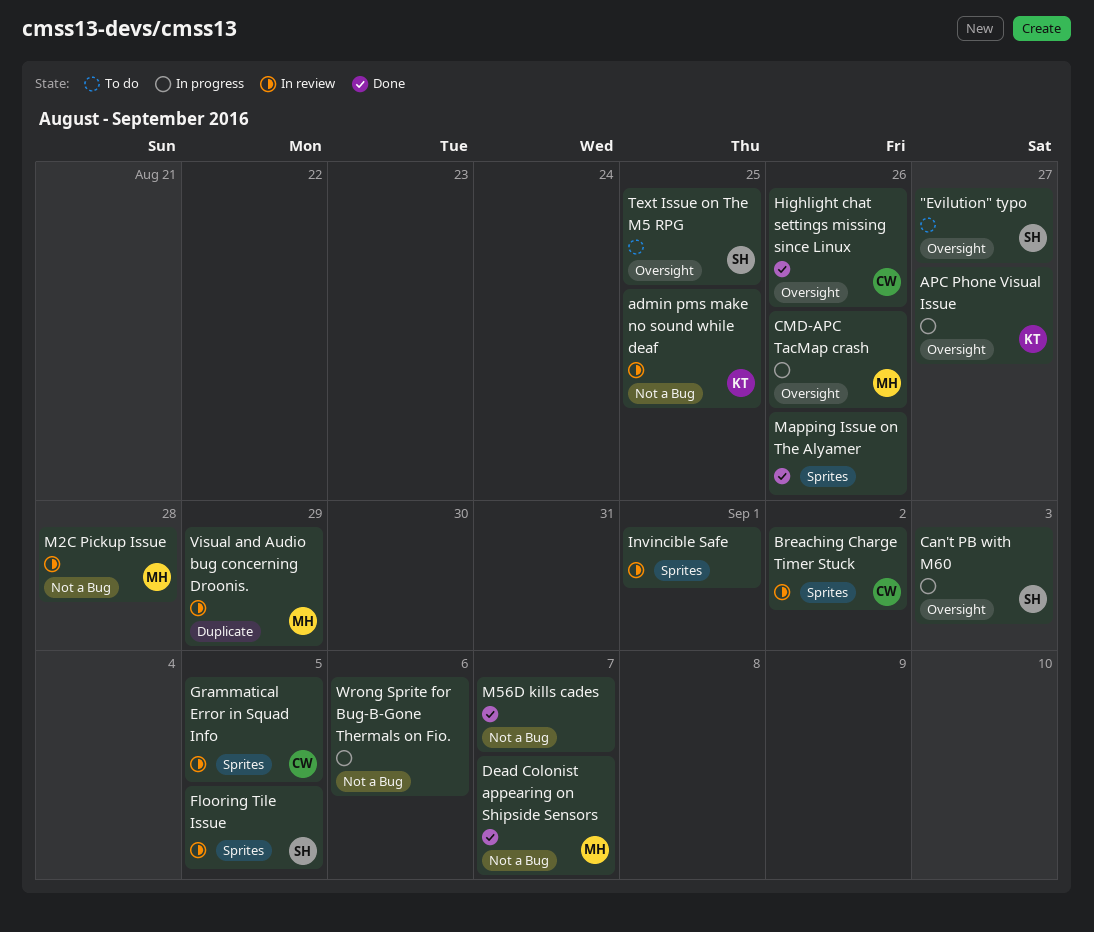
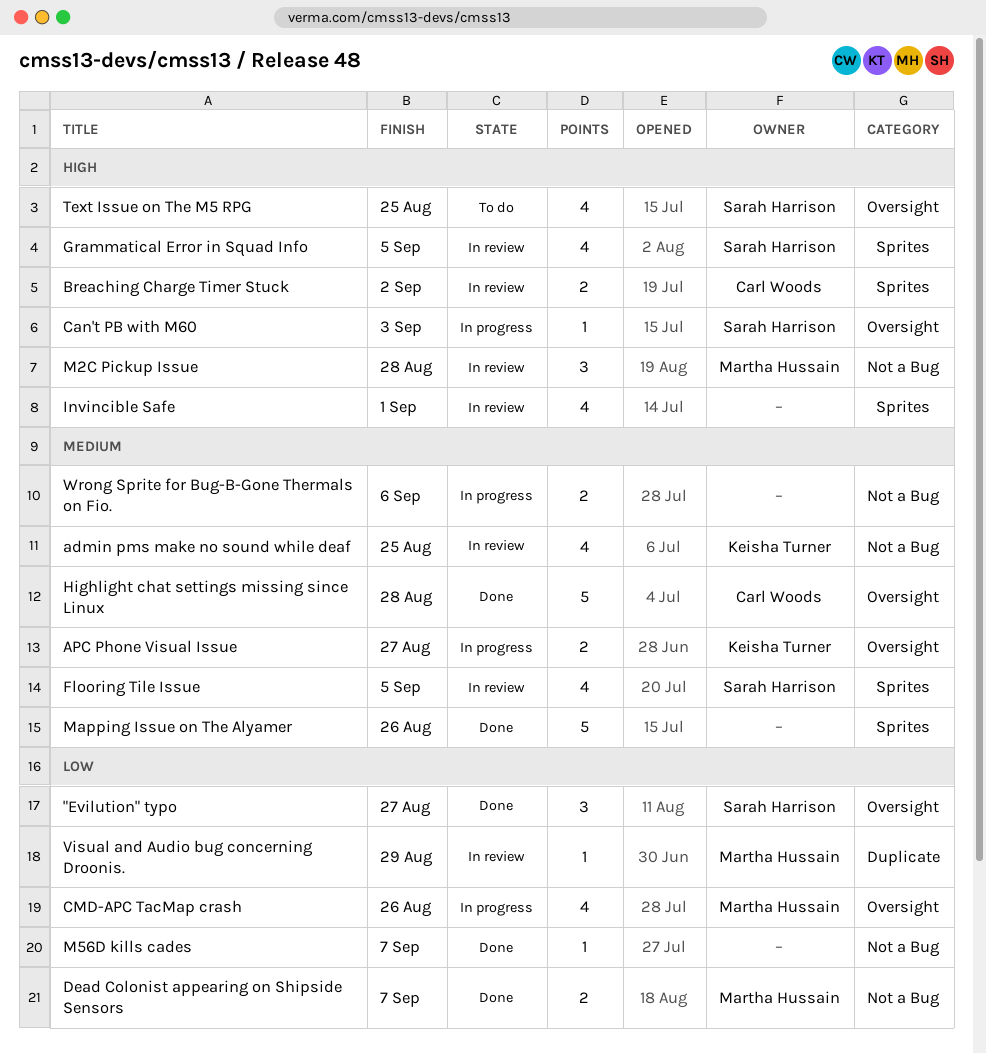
"Evilution" typo, status: To do -> Done
Grammatical Error in Squad Info, owner: Carl Woods -> Sarah Harrison
Highlight chat settings missing since Linux, due: Aug 26 -> Aug 28

